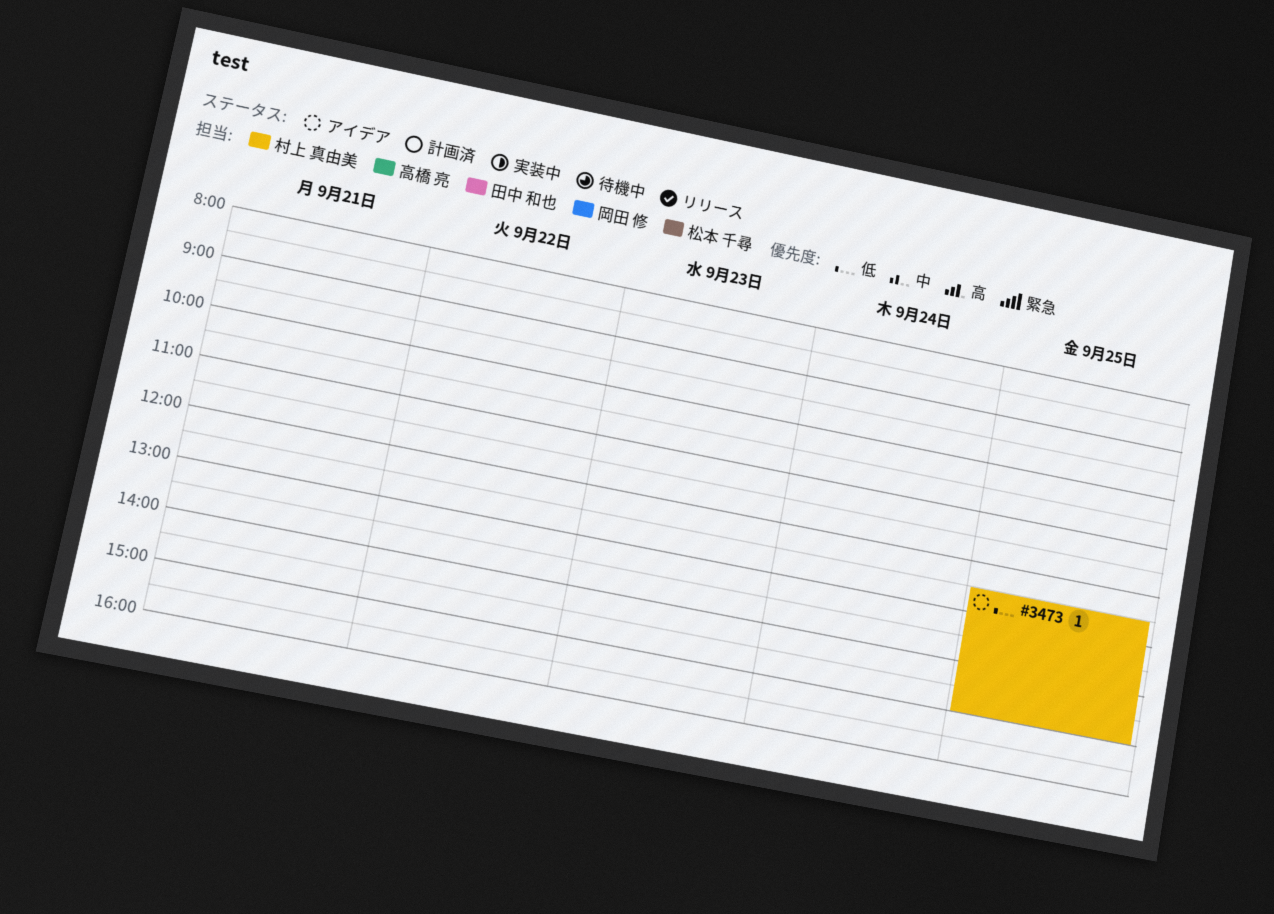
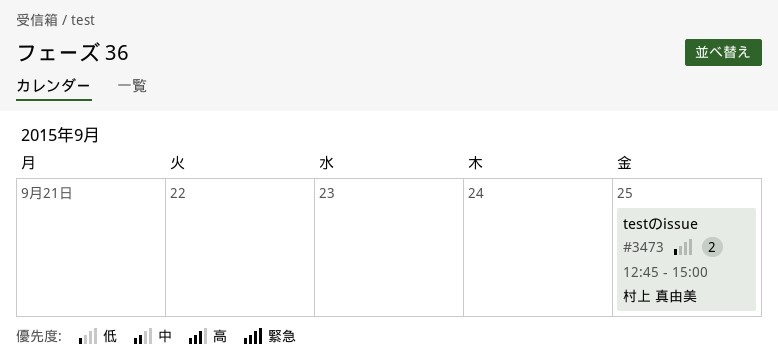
#3473, estimate: 1 -> 2
#3473, begins: 12:30 -> 12:45

